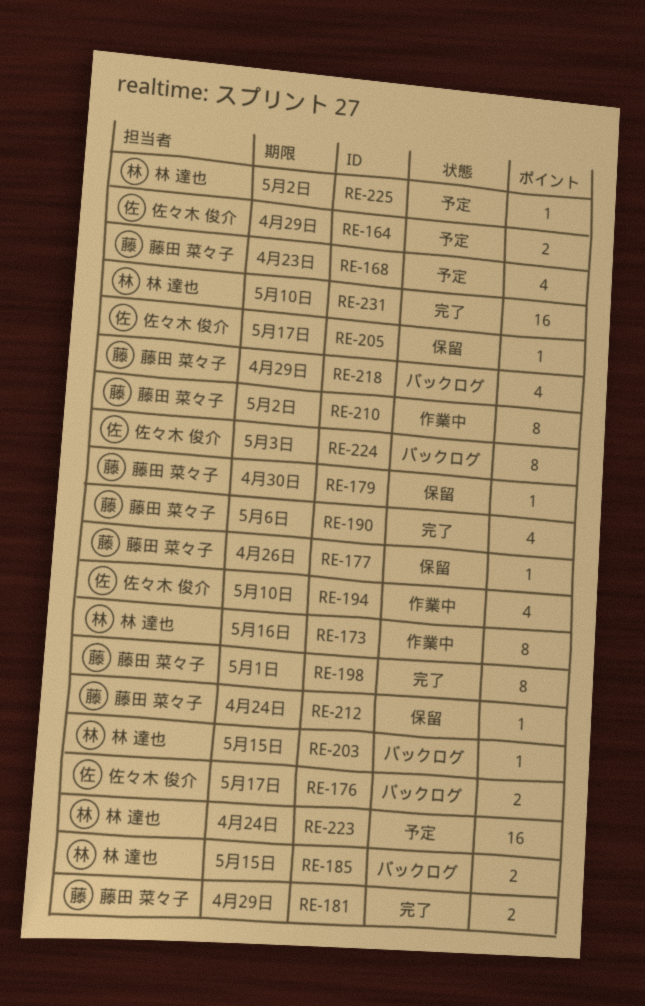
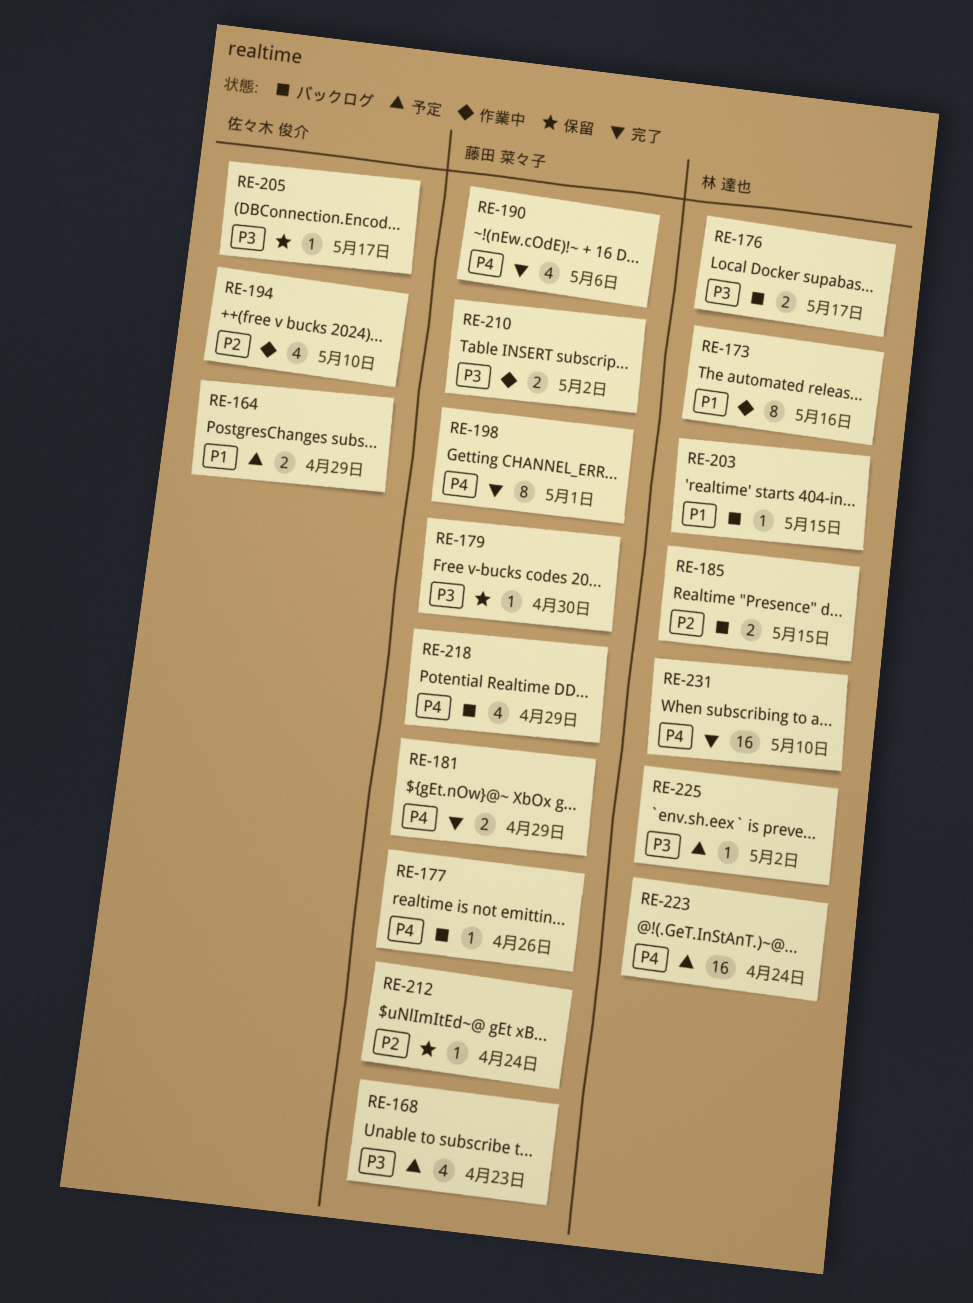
RE-176, owner: 佐々木 俊介 -> 林 達也
RE-177, status: 保留 -> バックログ
RE-210, estimate: 8 -> 2
RE-224: present -> none

